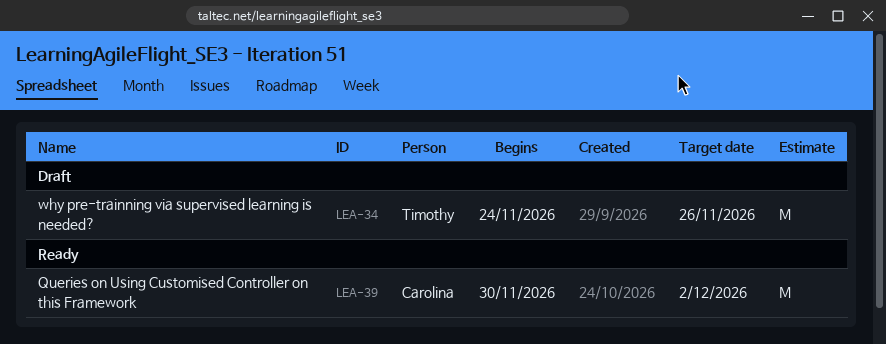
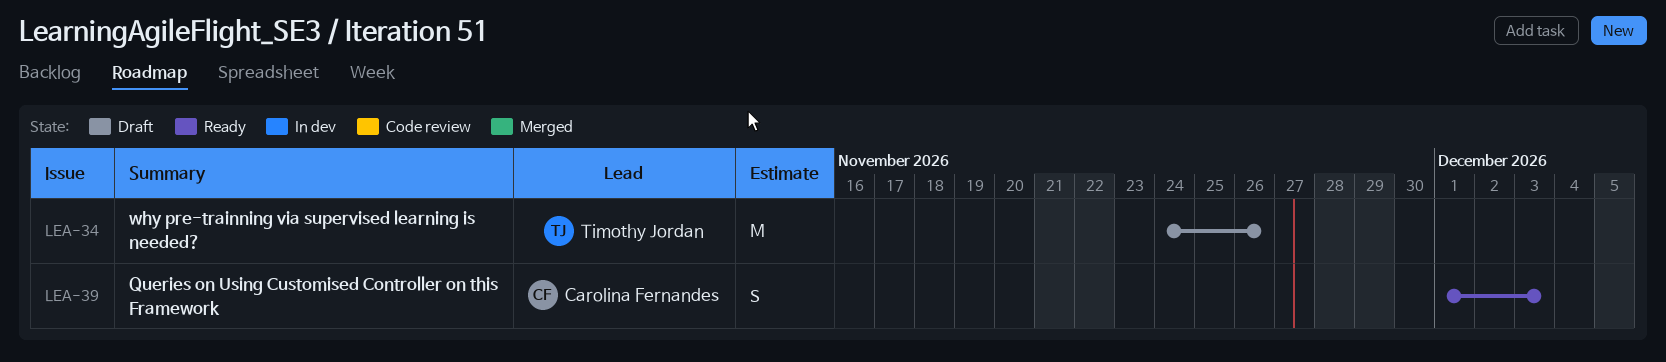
LEA-39, estimate: M -> S
LEA-39, start: Nov 30 -> Dec 1
LEA-39, due: Dec 2 -> Dec 3

